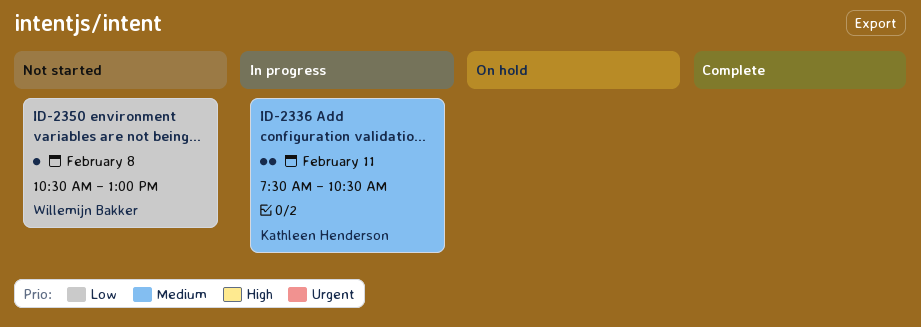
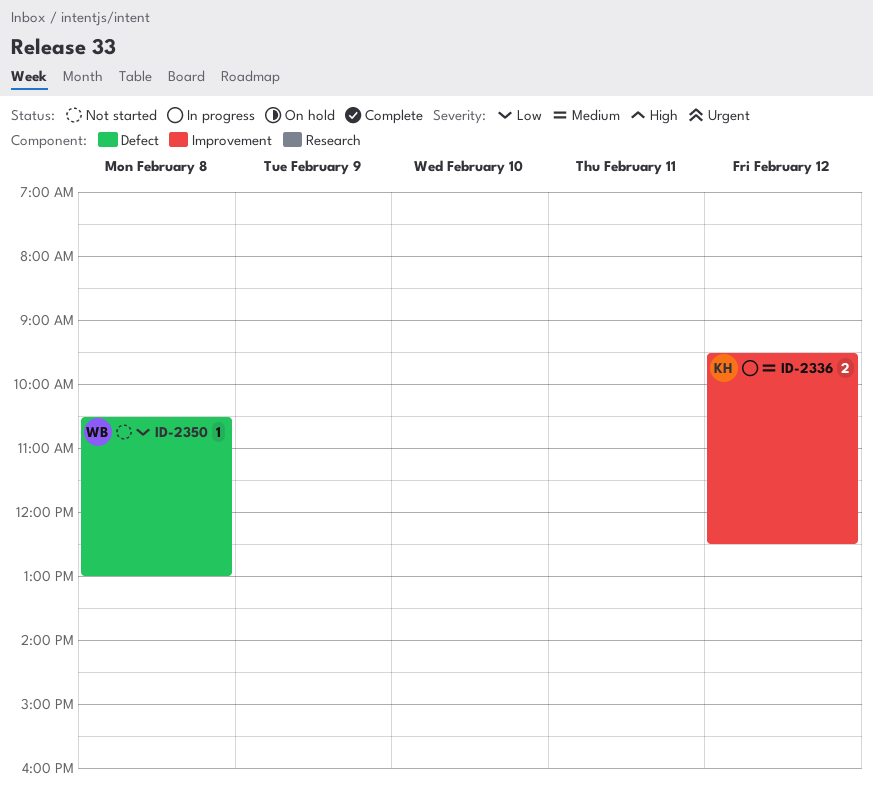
ID-2336, day: Feb 11 -> Feb 12
ID-2336, begins: 07:30 -> 09:30
ID-2336, ends: 10:30 -> 12:30

